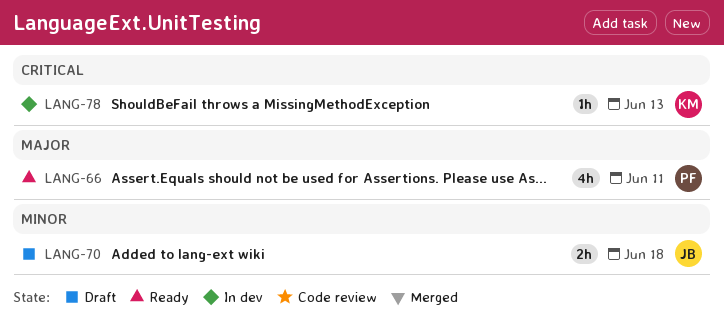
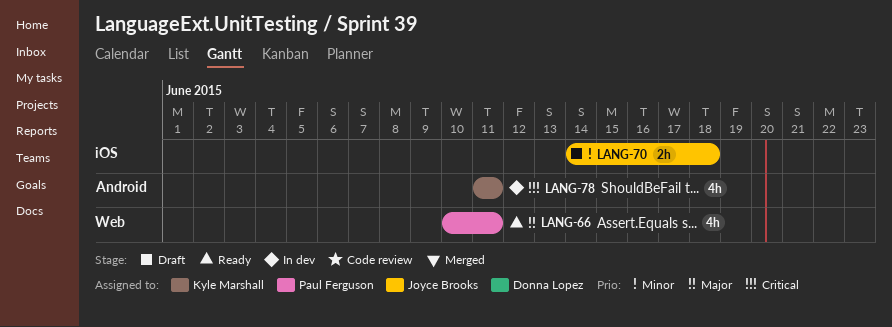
LANG-78, estimate: 1h -> 4h
LANG-78, due: Jun 13 -> Jun 11

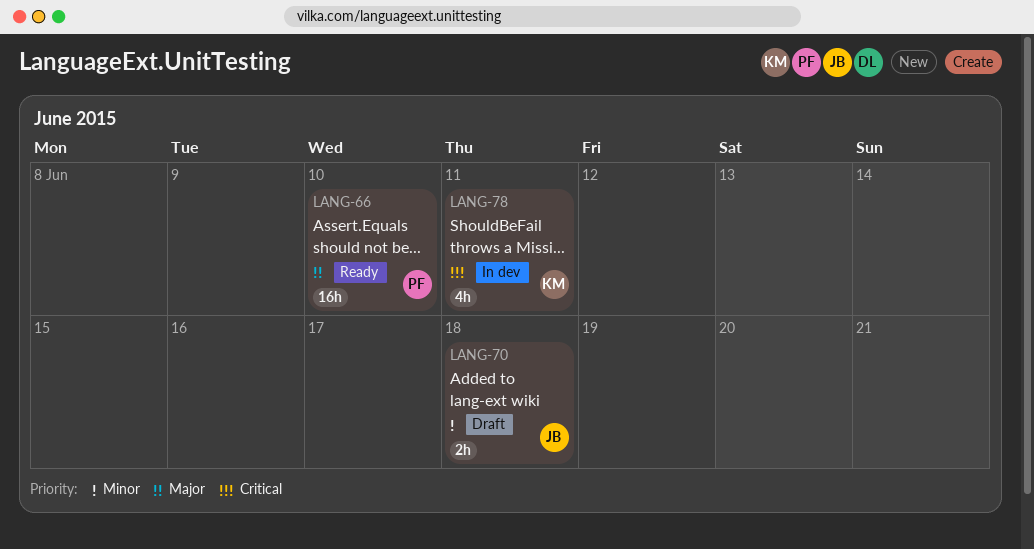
LANG-66, estimate: 4h -> 16h
LANG-66, due: Jun 11 -> Jun 10

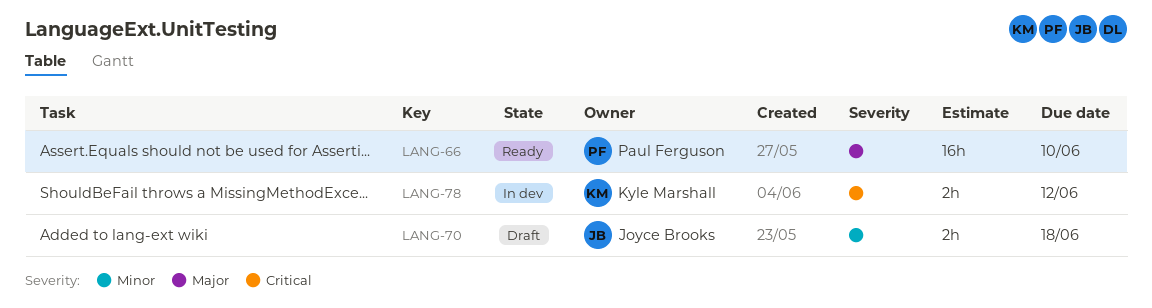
LANG-78, estimate: 4h -> 2h
LANG-78, due: Jun 11 -> Jun 12

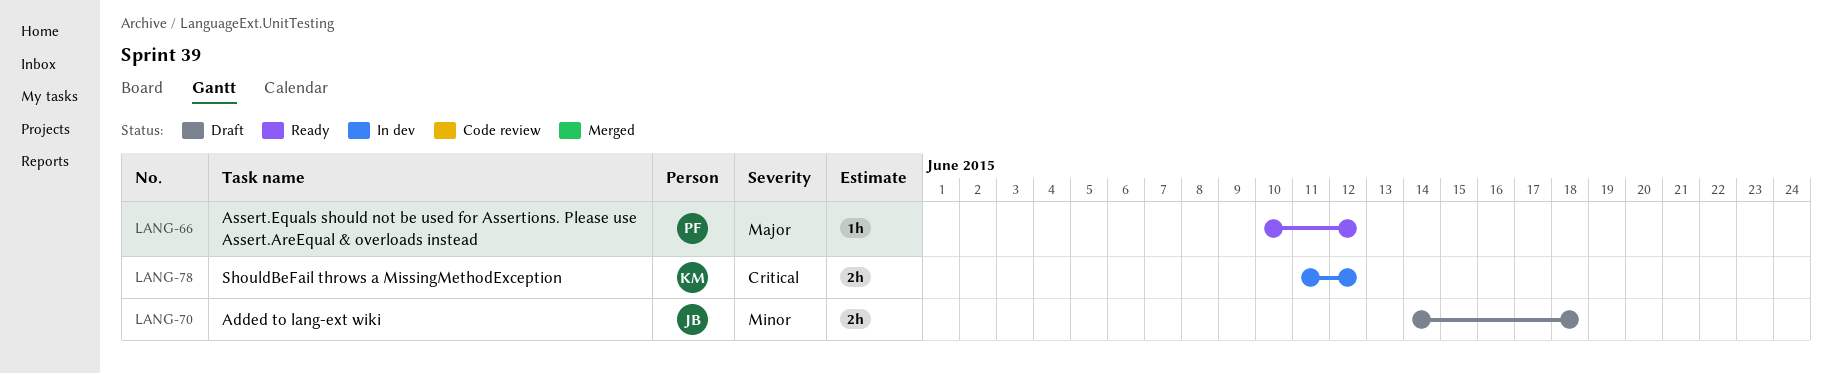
LANG-66, estimate: 16h -> 1h
LANG-66, due: Jun 10 -> Jun 12

